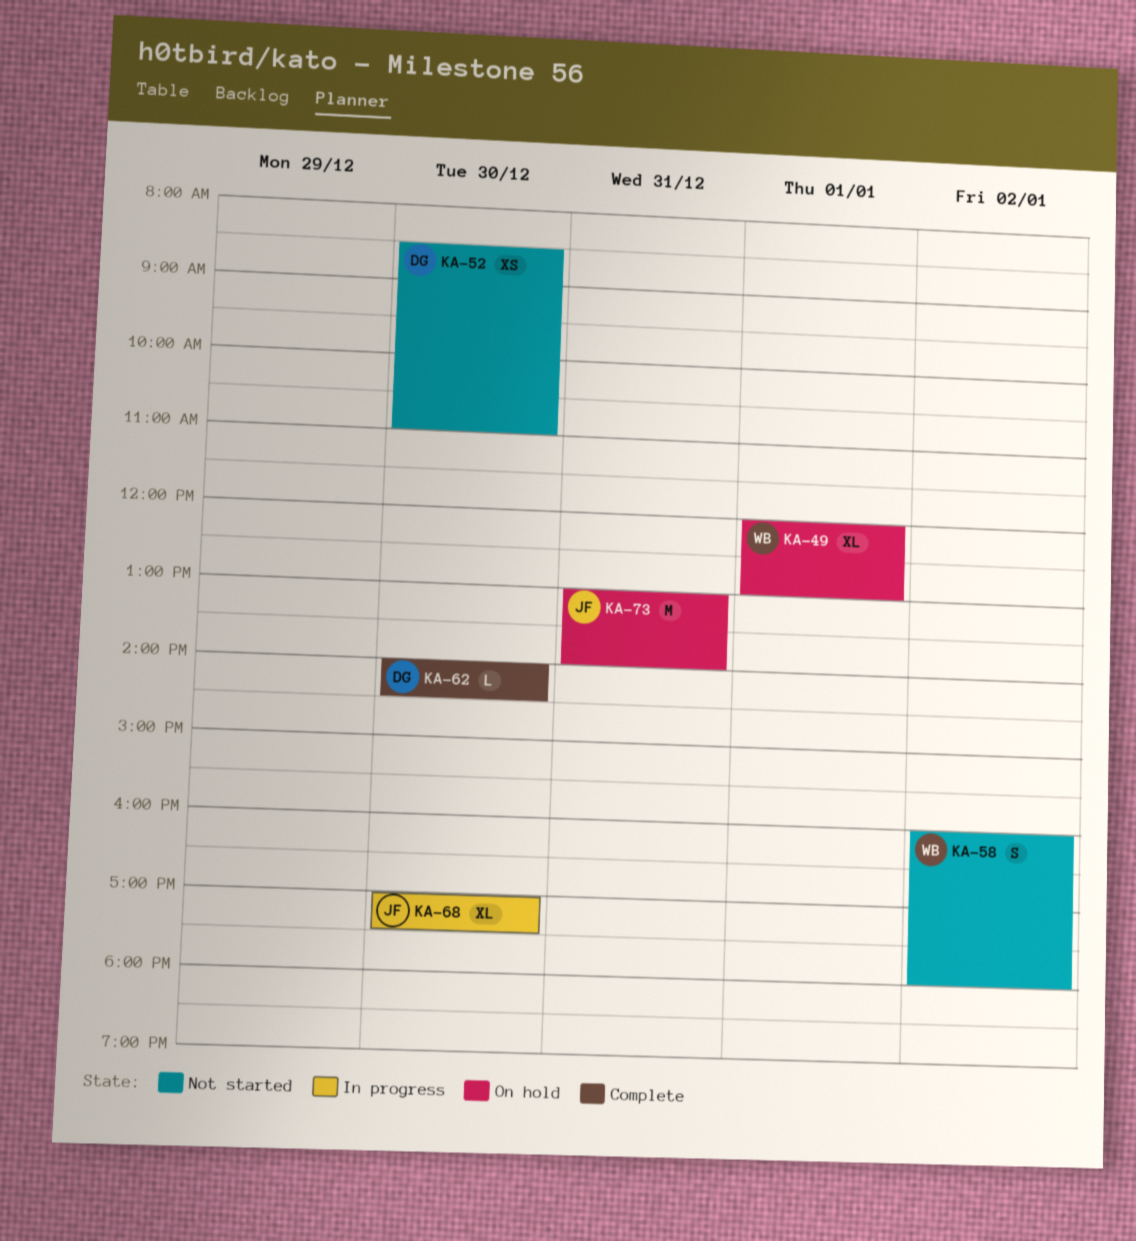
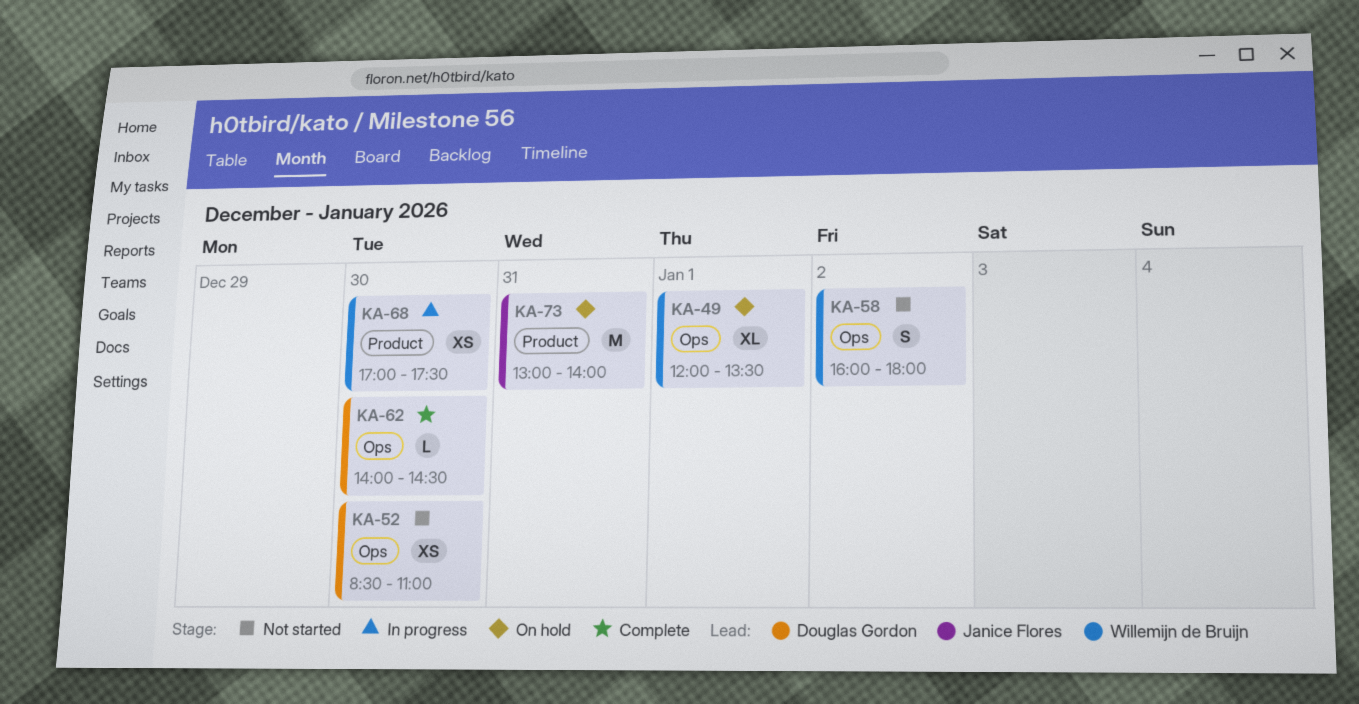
KA-49, ends: 13:00 -> 13:30
KA-68, owner: Janice Flores -> Willemijn de Bruijn
KA-68, estimate: XL -> XS

